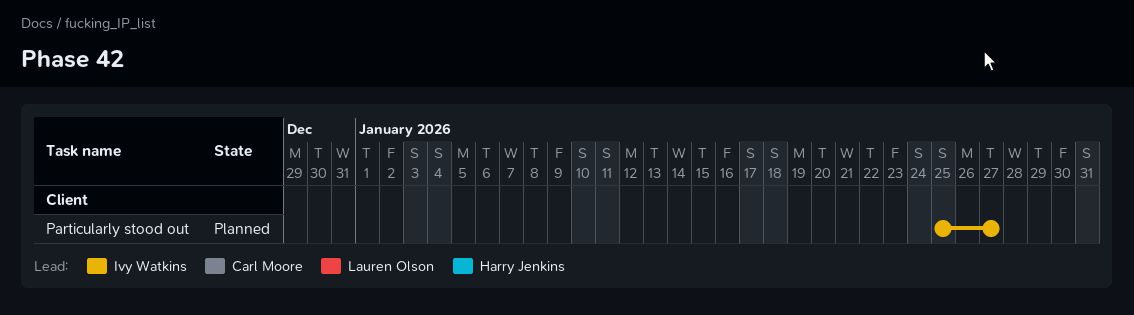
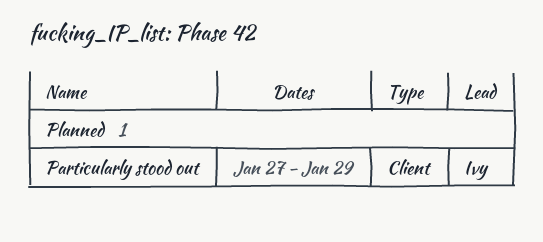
Particularly stood out, start: Jan 25 -> Jan 27
Particularly stood out, due: Jan 27 -> Jan 29

